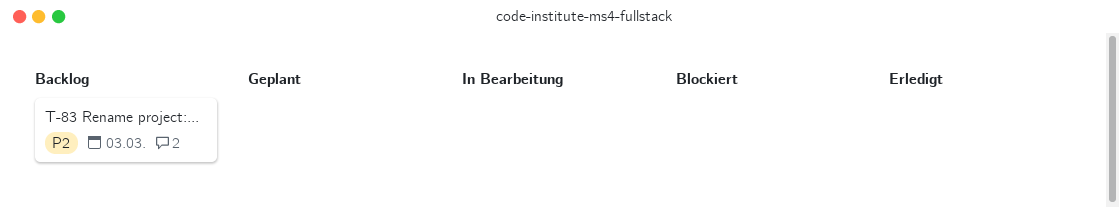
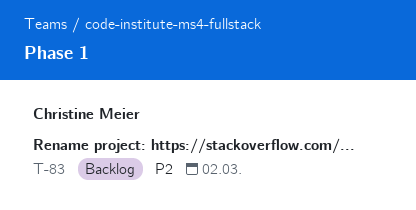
T-83, due: Mar 3 -> Mar 2

